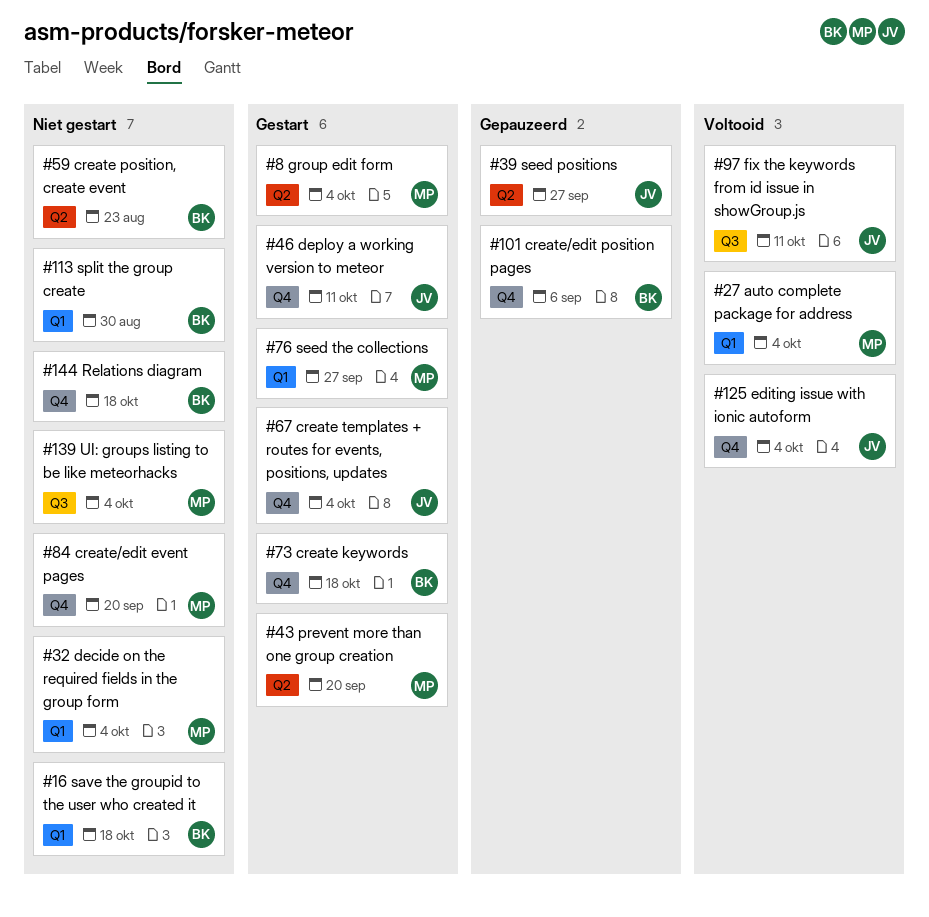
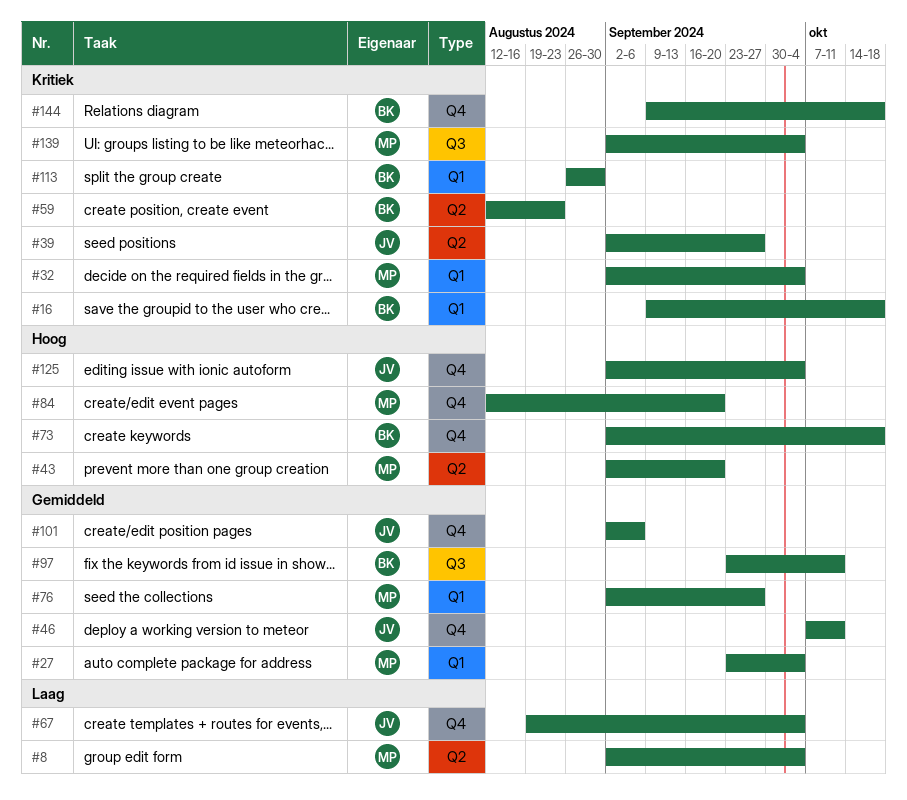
#97, owner: JV -> BK
#101, owner: BK -> JV

